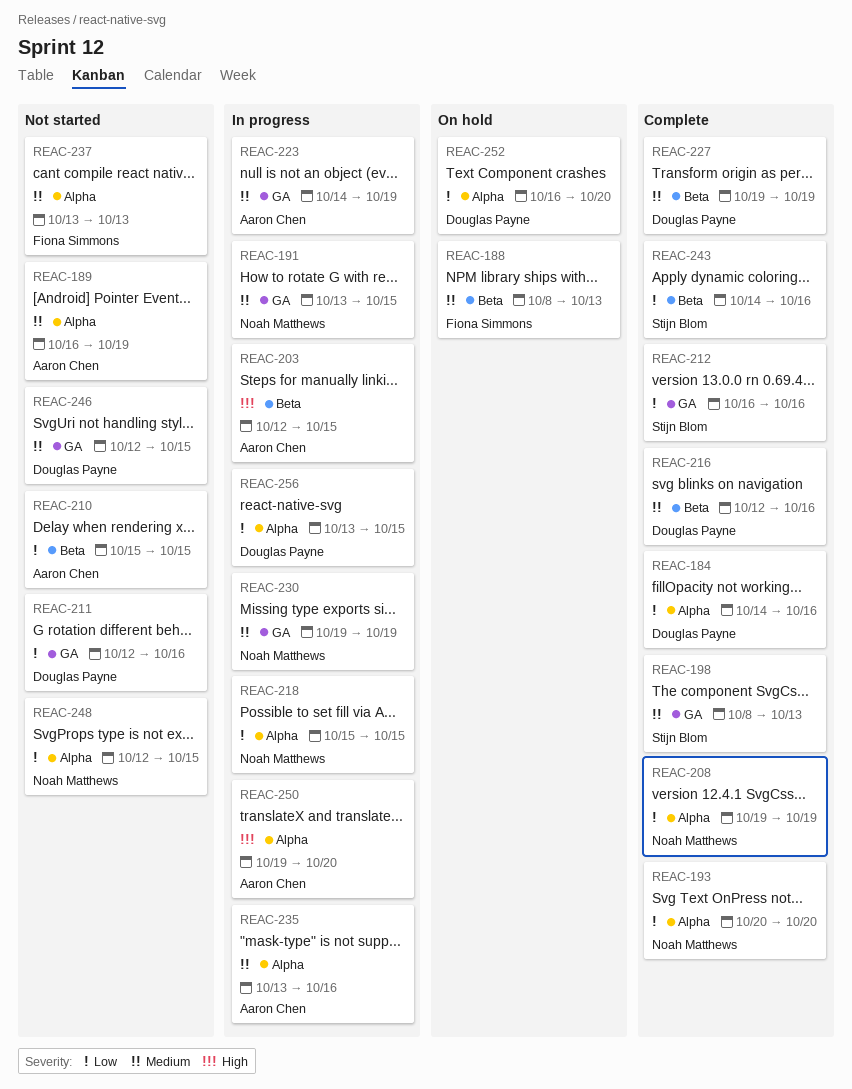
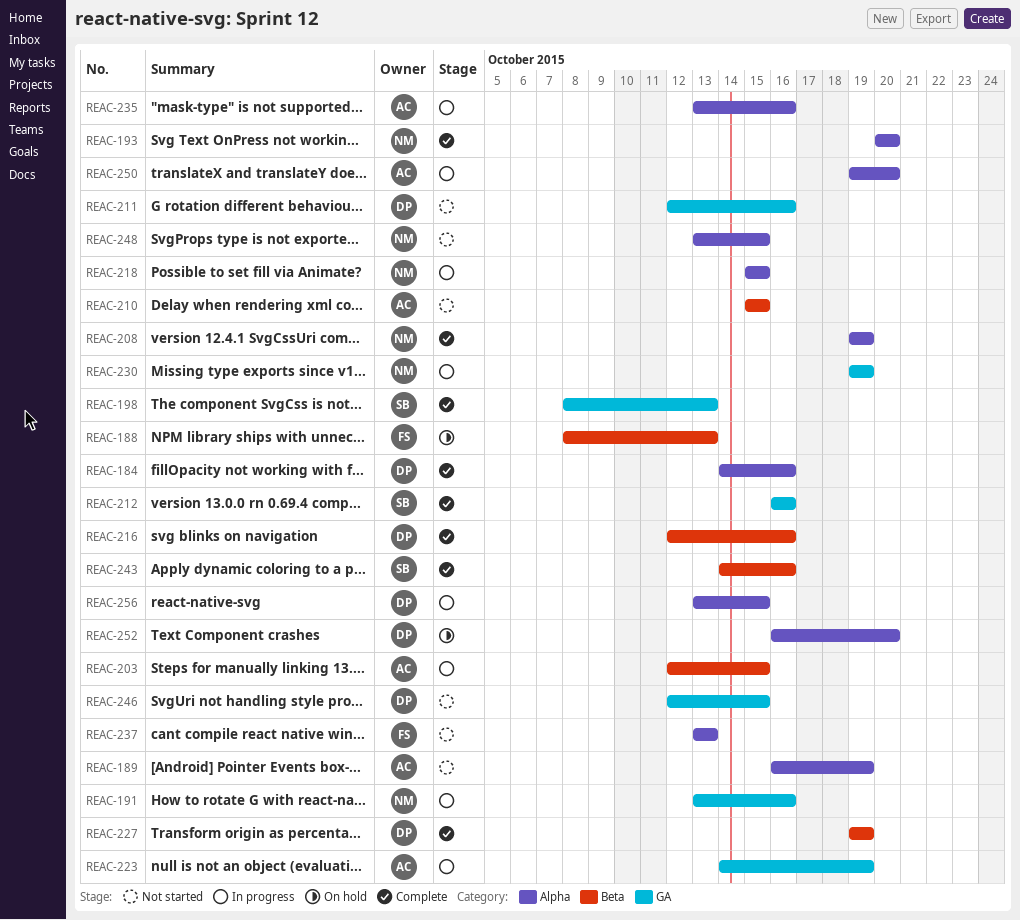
REAC-191, due: Oct 15 -> Oct 16
REAC-248, start: Oct 12 -> Oct 13

